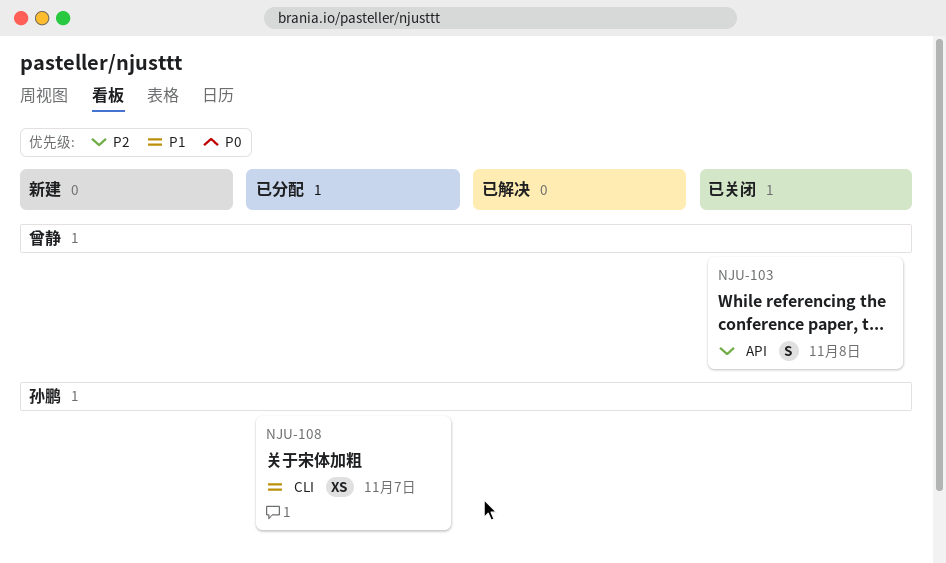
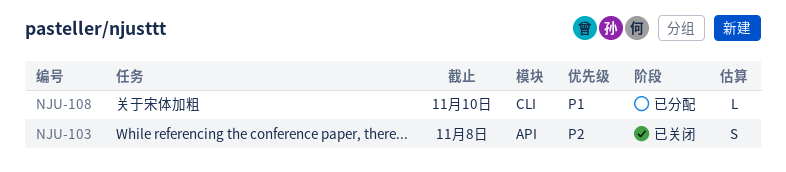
NJU-108, estimate: XS -> L
NJU-108, due: Nov 7 -> Nov 10

